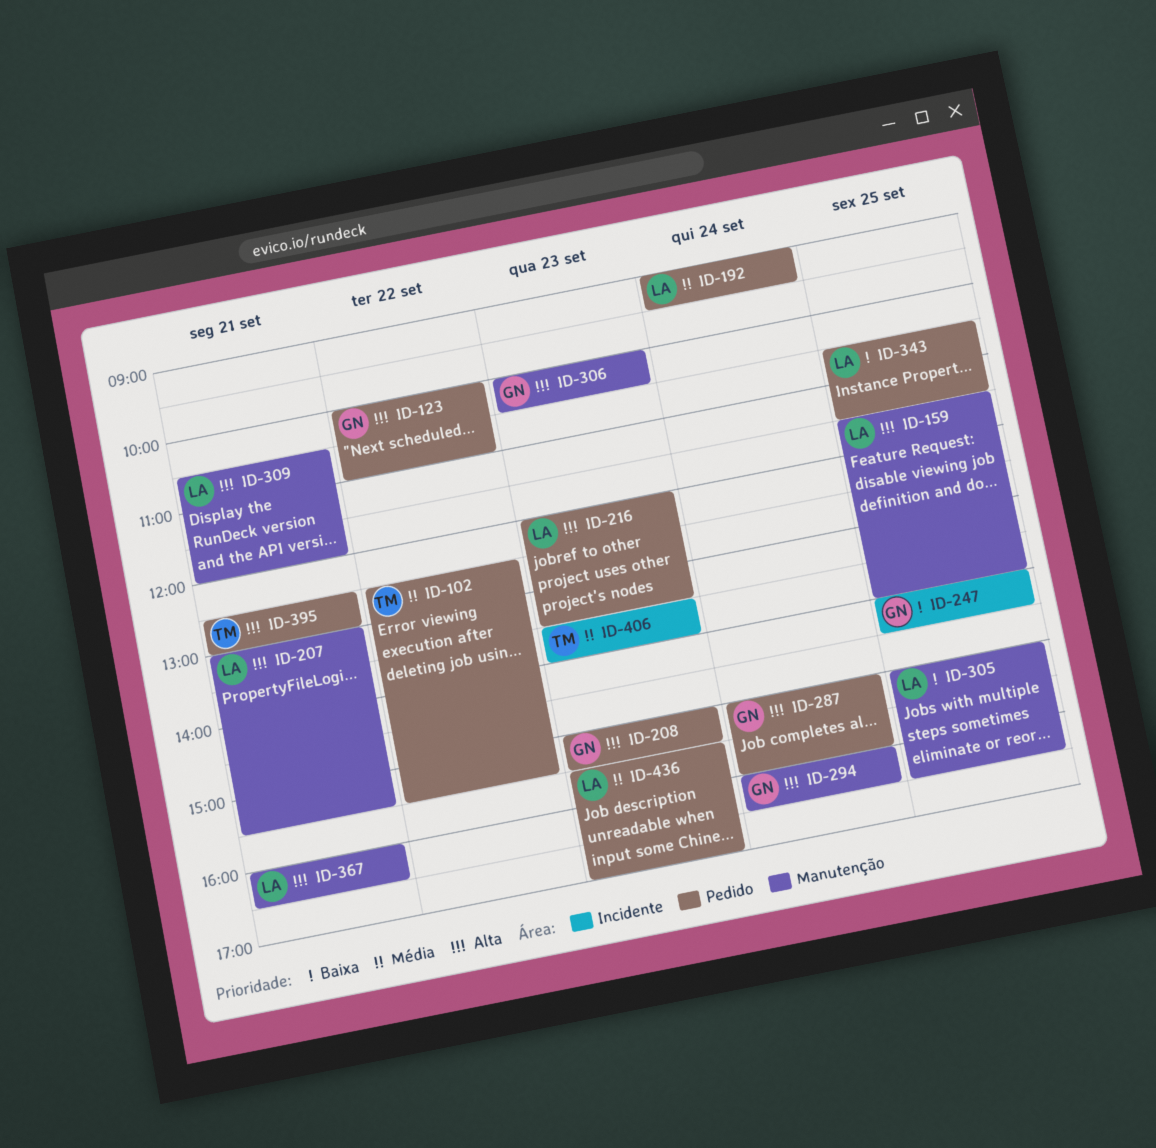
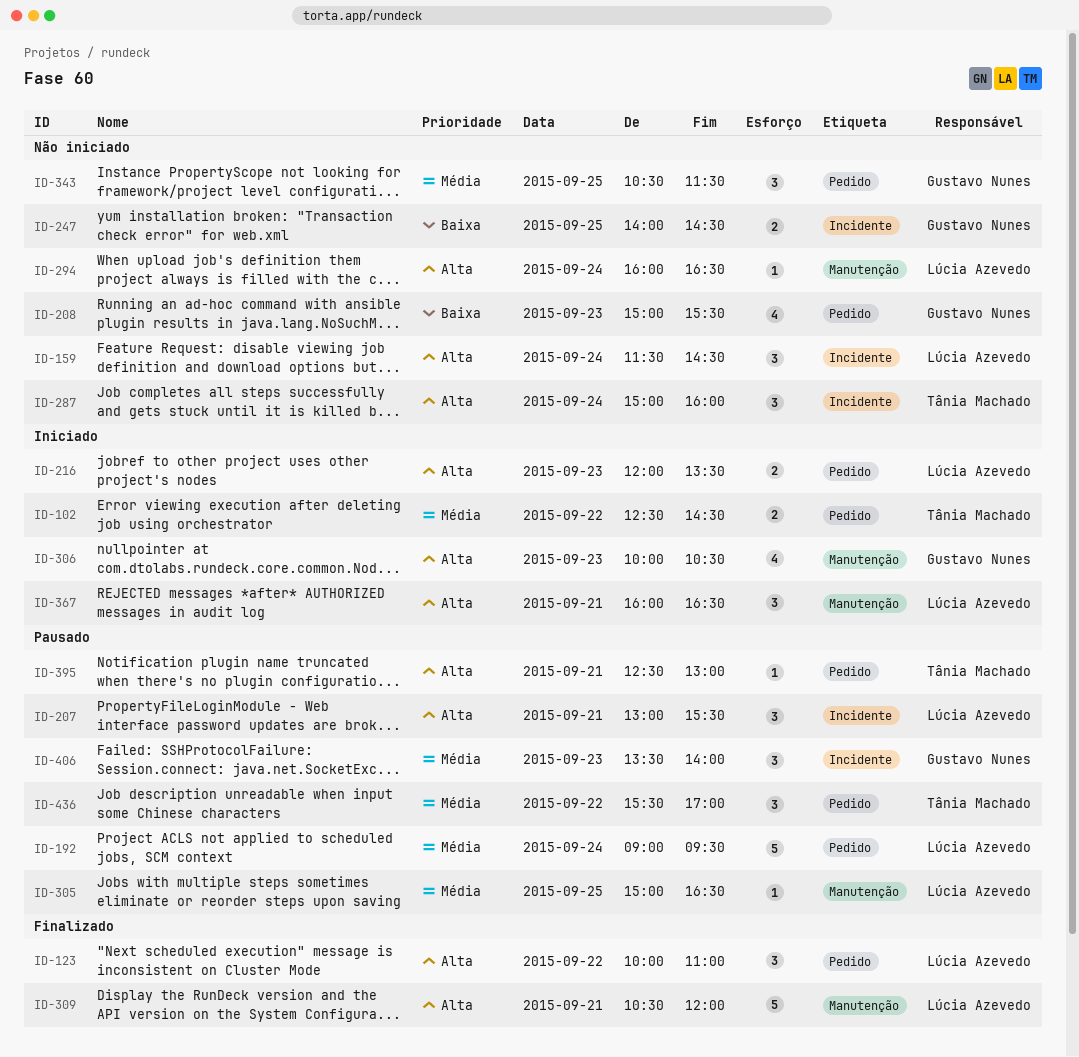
ID-102, ends: 15:30 -> 14:30
ID-123, owner: Gustavo Nunes -> Lúcia Azevedo
ID-159, label: Manutenção -> Incidente
ID-159, day: Sep 25 -> Sep 24
ID-159, ends: 14:00 -> 14:30
ID-207, label: Manutenção -> Incidente
ID-208, priority: Alta -> Baixa
ID-287, owner: Gustavo Nunes -> Tânia Machado
ID-287, label: Pedido -> Incidente
ID-294, owner: Gustavo Nunes -> Lúcia Azevedo
ID-305, priority: Baixa -> Média
ID-343, owner: Lúcia Azevedo -> Gustavo Nunes
ID-343, priority: Baixa -> Média
ID-406, owner: Tânia Machado -> Gustavo Nunes
ID-436, owner: Lúcia Azevedo -> Tânia Machado
ID-436, day: Sep 23 -> Sep 22

